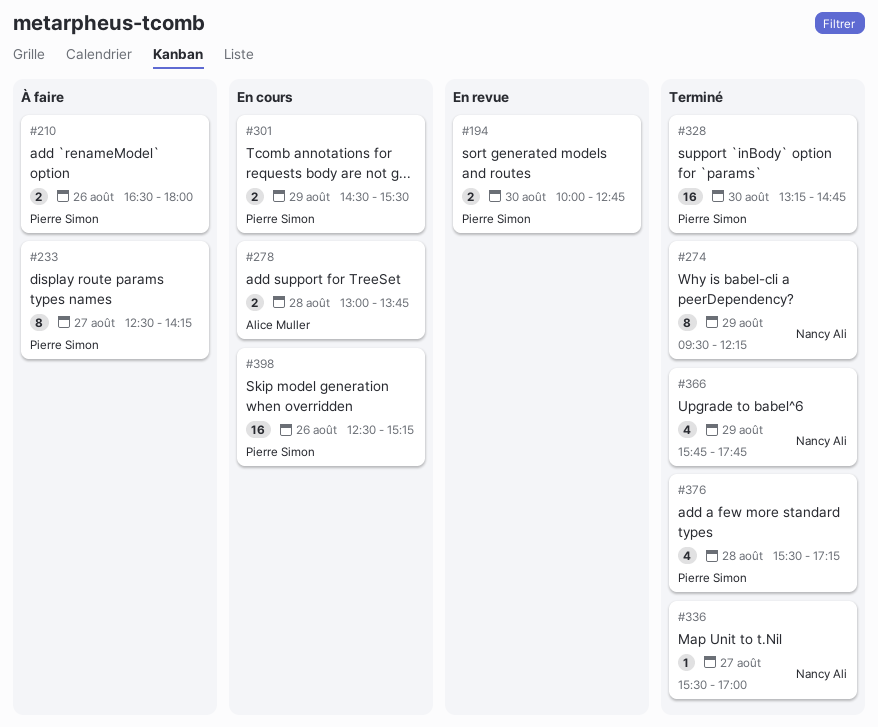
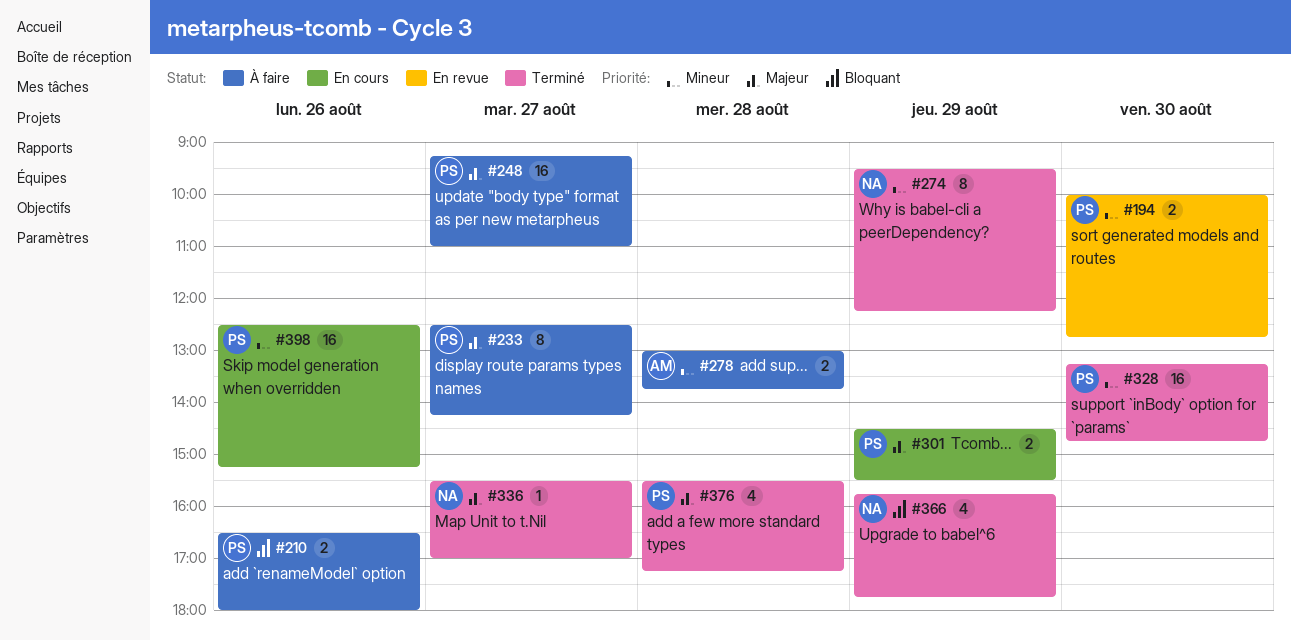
#248: none -> present
#278, status: En cours -> À faire

